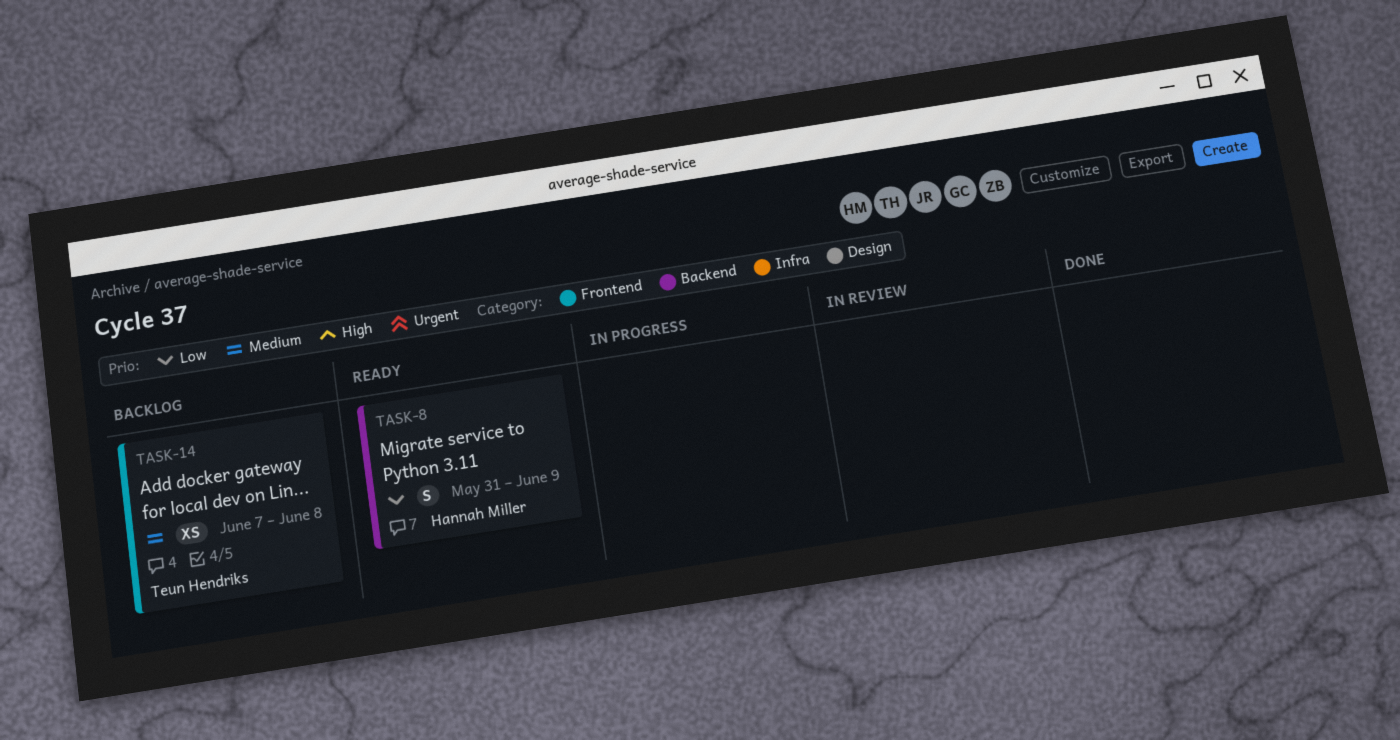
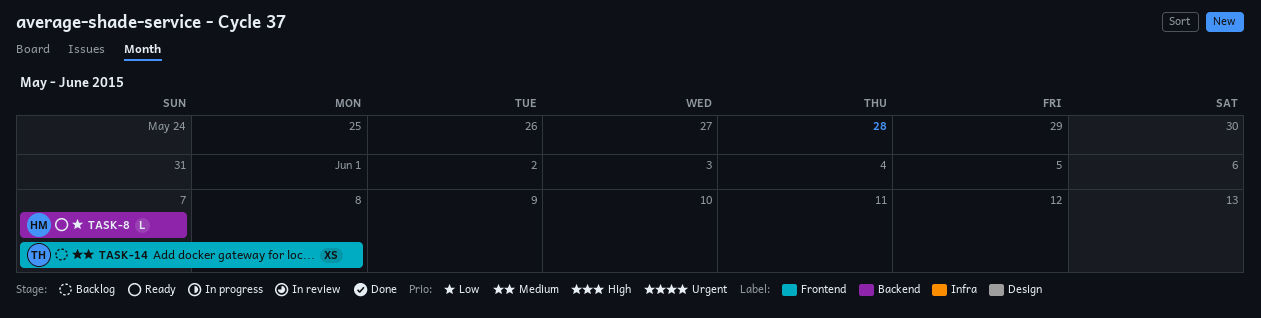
TASK-8, estimate: S -> L
TASK-8, start: May 31 -> Jun 7
TASK-8, due: Jun 9 -> Jun 7

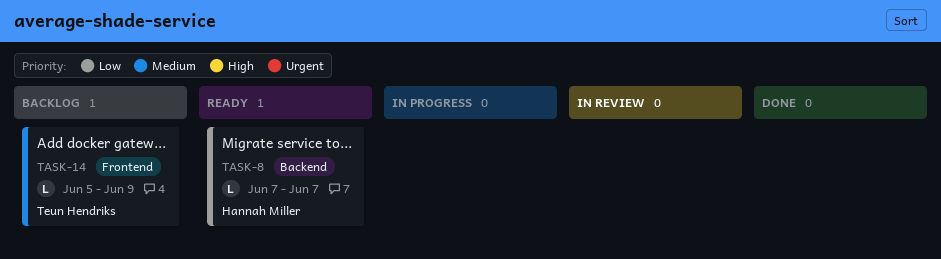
TASK-14, estimate: XS -> L
TASK-14, start: Jun 7 -> Jun 5
TASK-14, due: Jun 8 -> Jun 9

